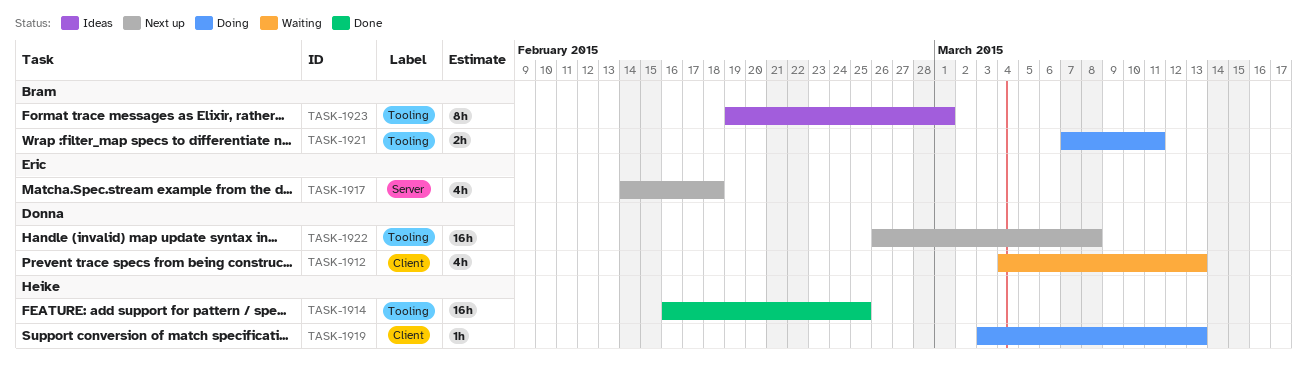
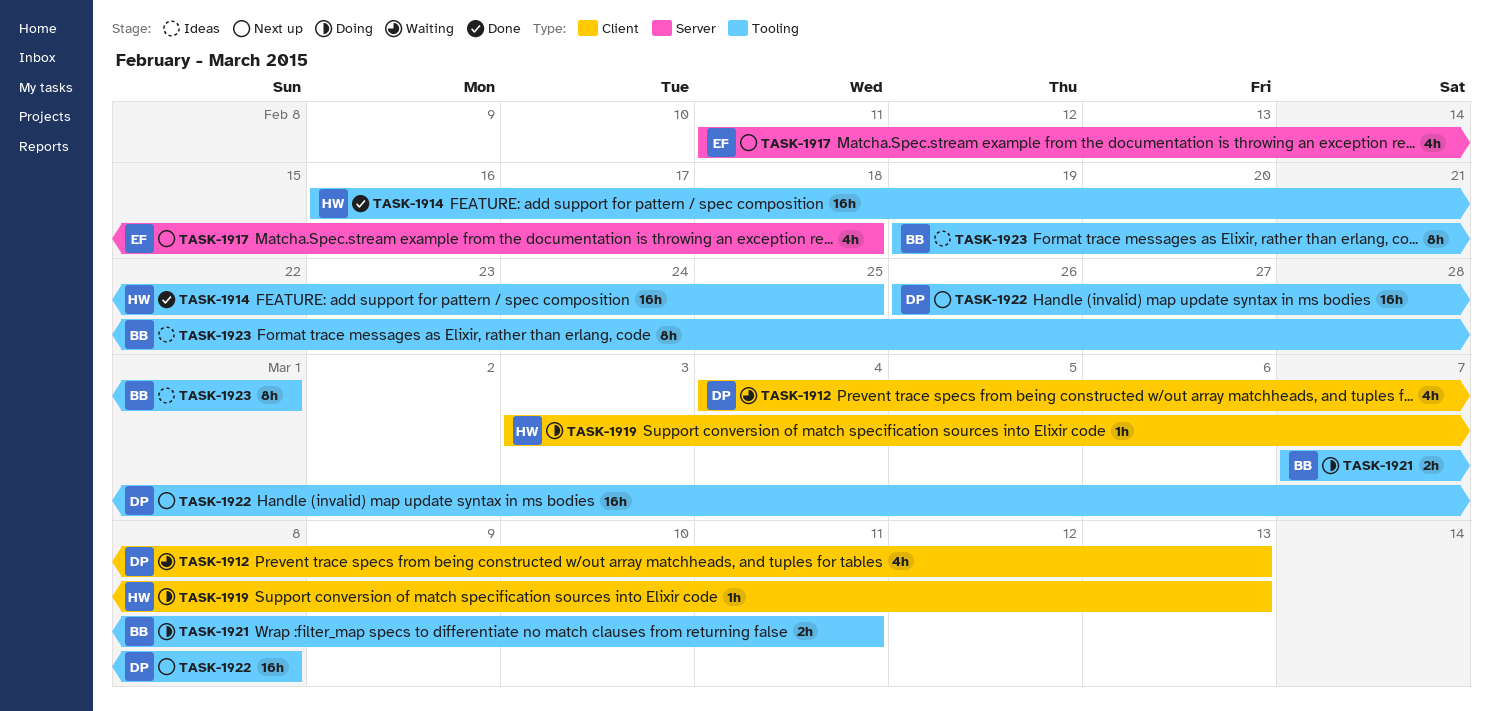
TASK-1917, start: Feb 14 -> Feb 11

